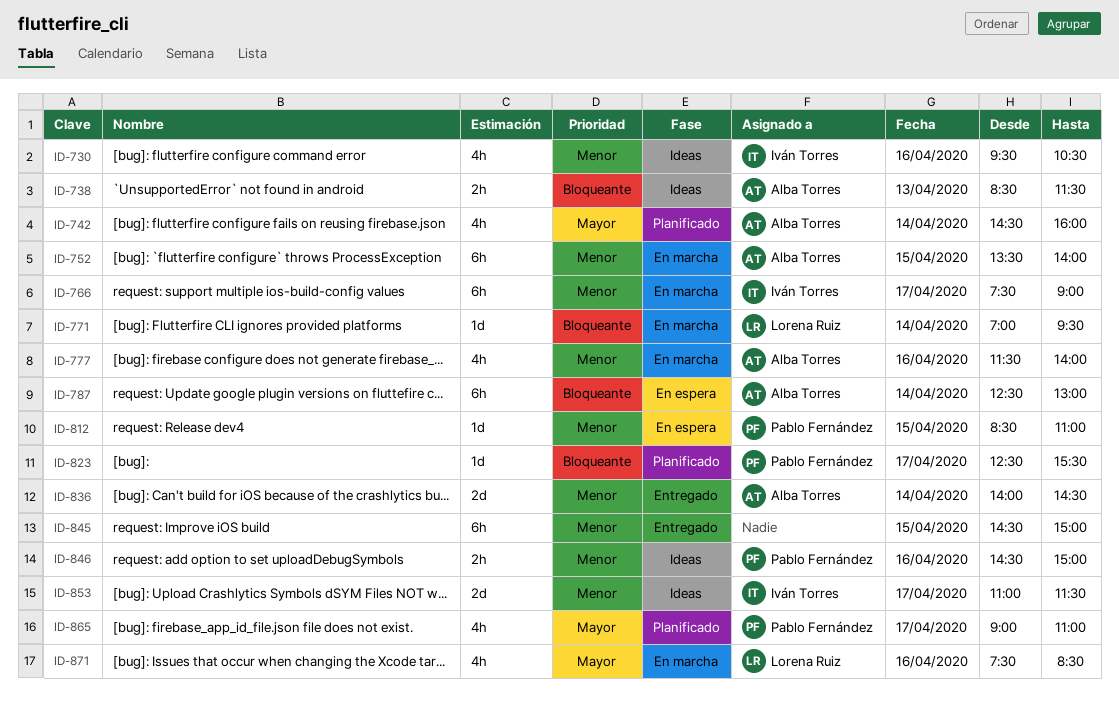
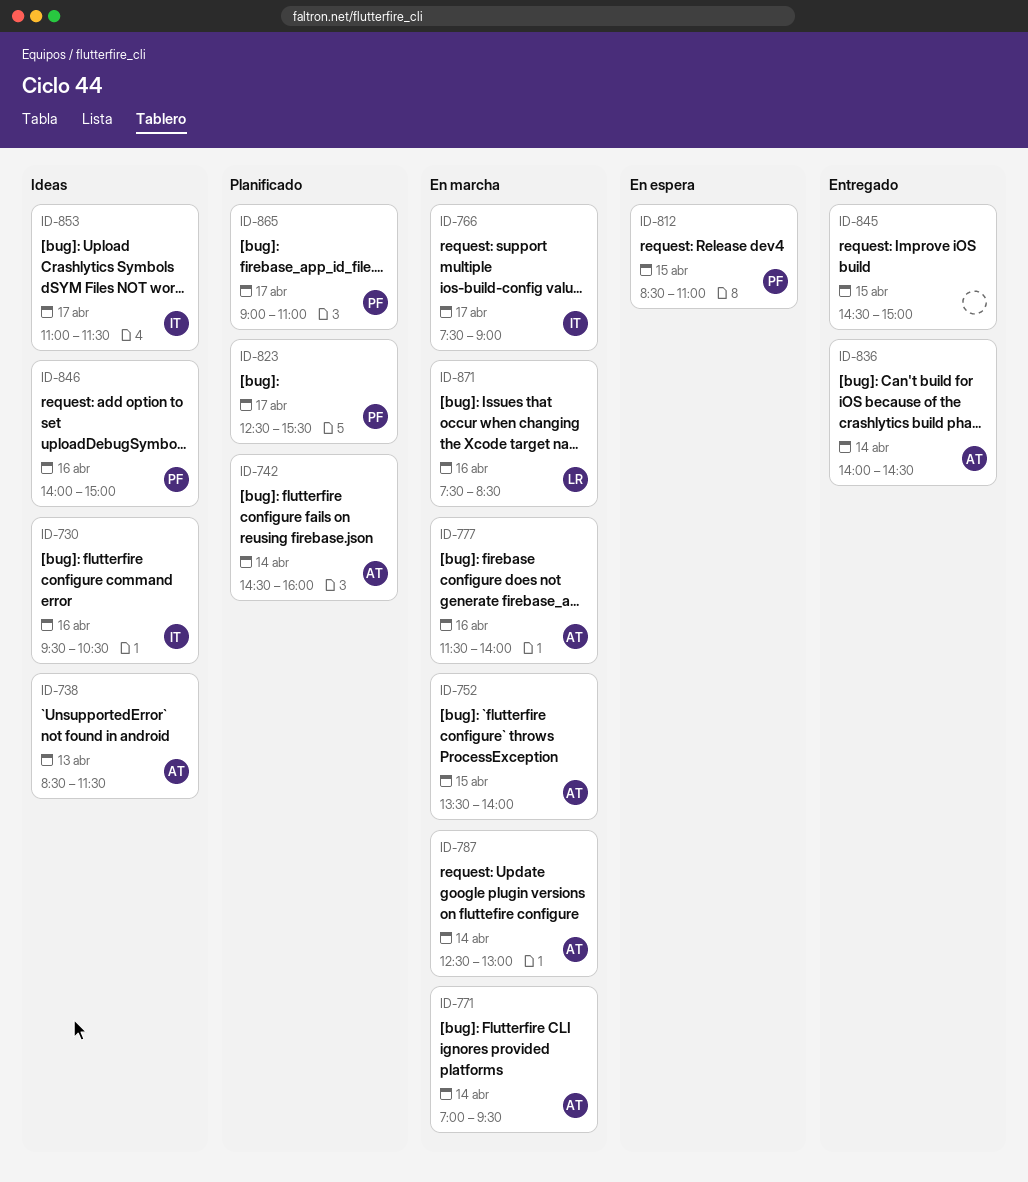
ID-771, owner: Lorena Ruiz -> Alba Torres
ID-787, status: En espera -> En marcha
ID-846, begins: 14:30 -> 14:00

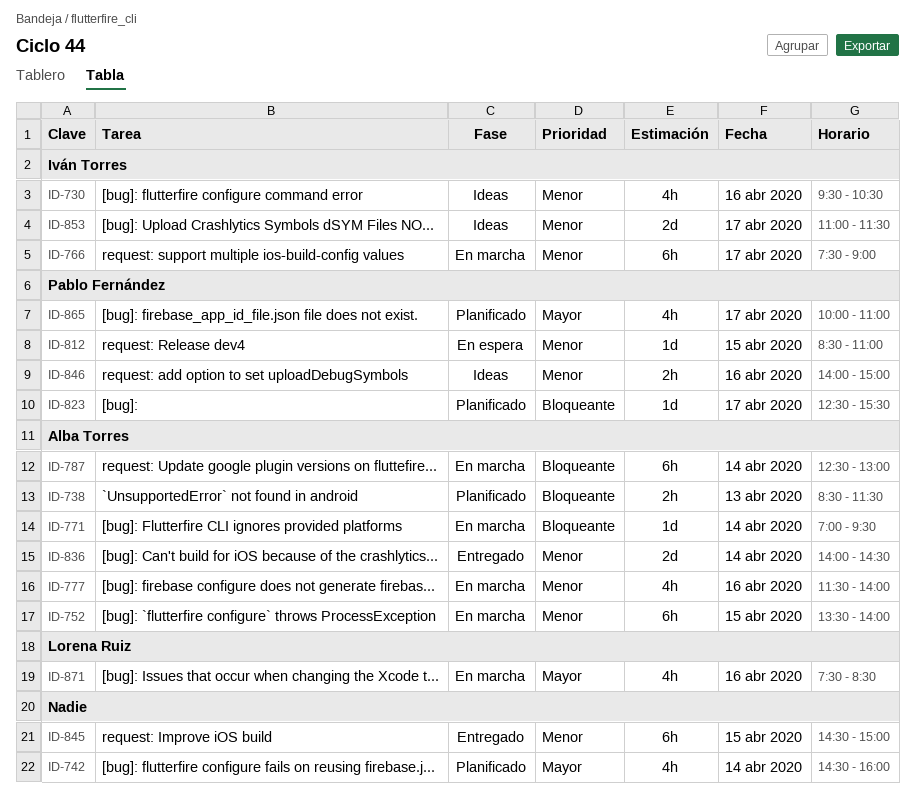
ID-738, status: Ideas -> Planificado
ID-742, owner: Alba Torres -> none
ID-865, begins: 09:00 -> 10:00

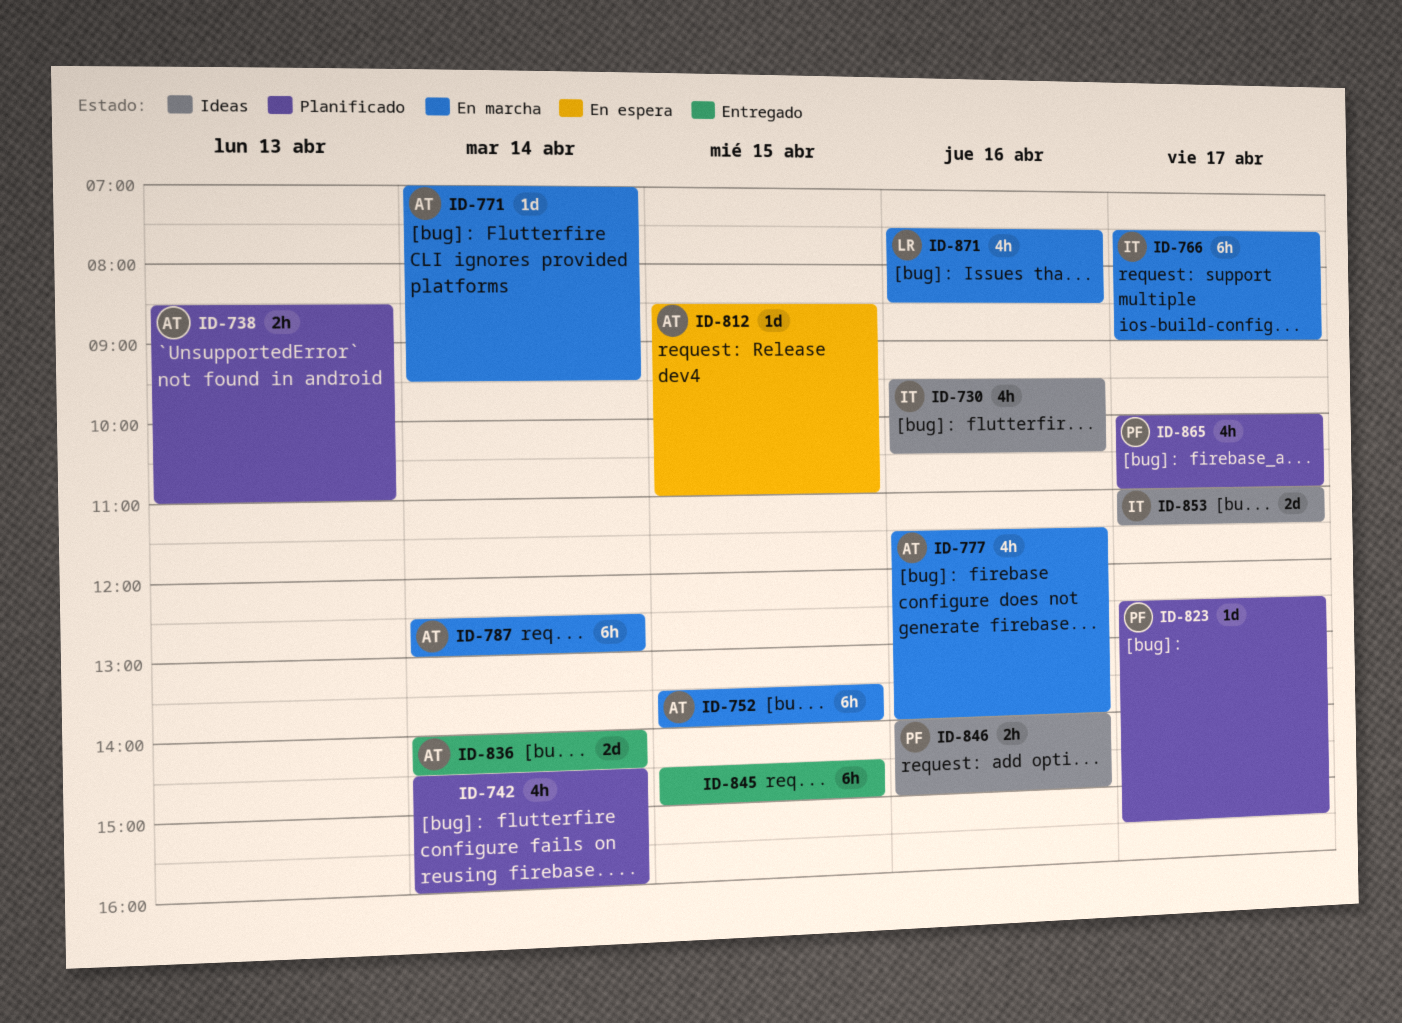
ID-738, ends: 11:30 -> 11:00
ID-812, owner: Pablo Fernández -> Alba Torres

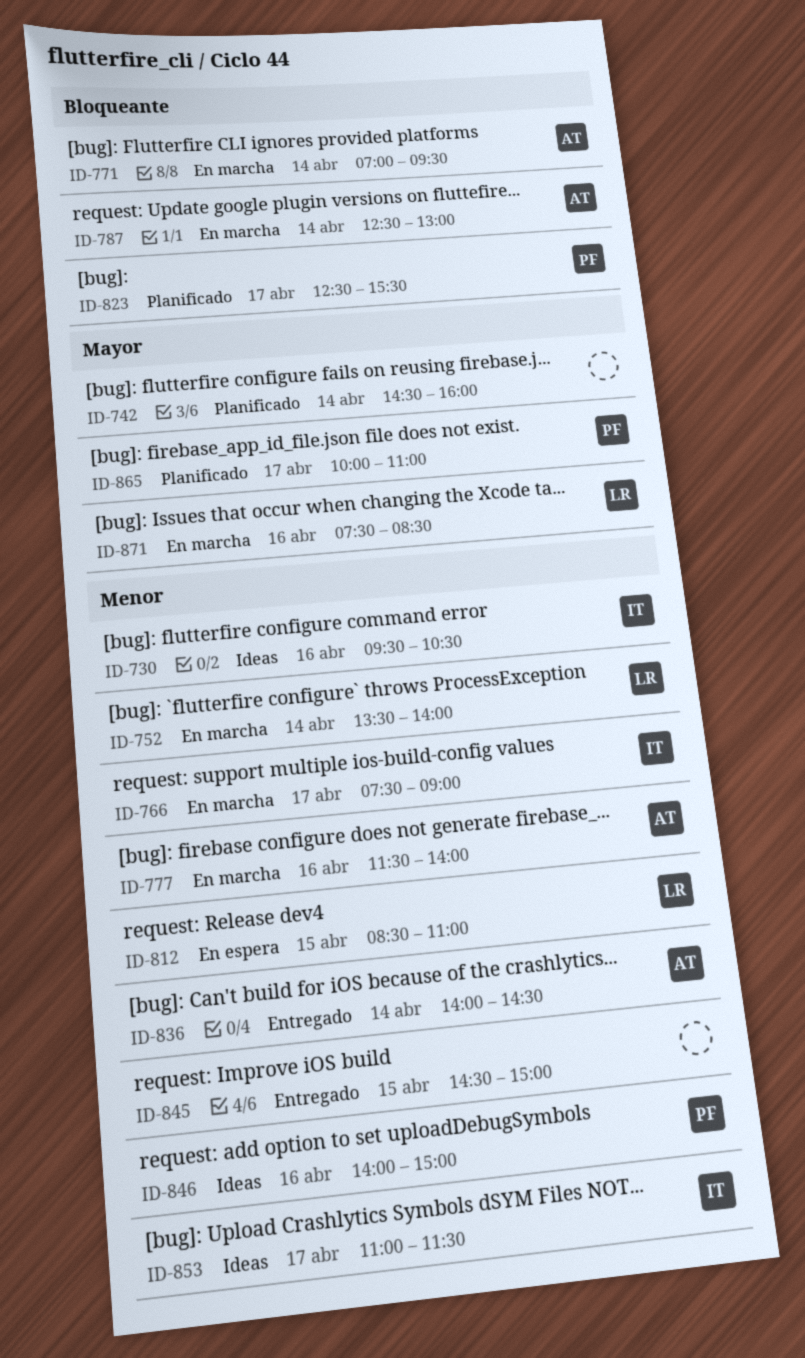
ID-738: present -> none
ID-752, owner: AT -> LR
ID-752, day: Apr 15 -> Apr 14
ID-812, owner: AT -> LR

